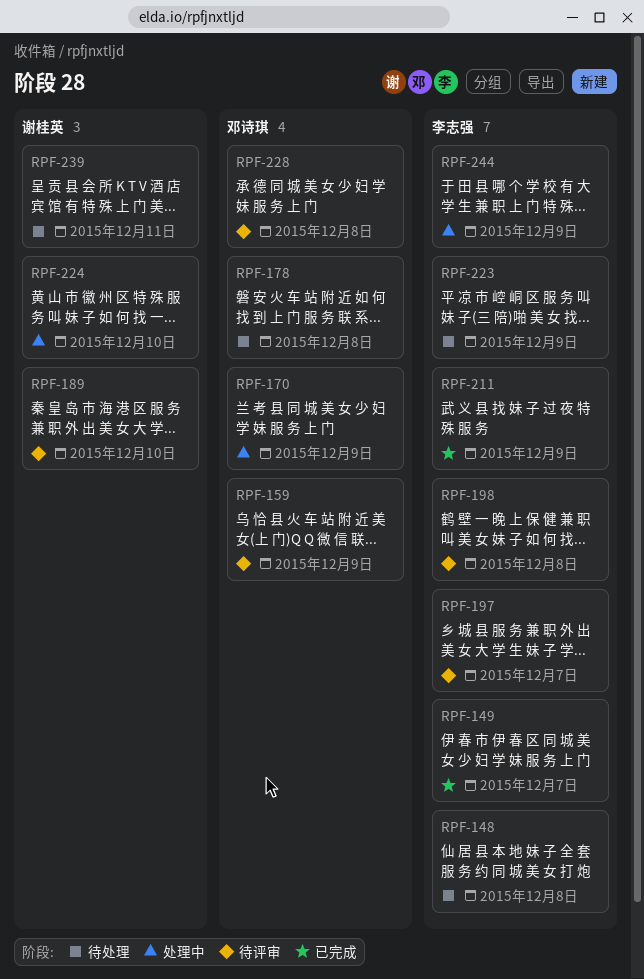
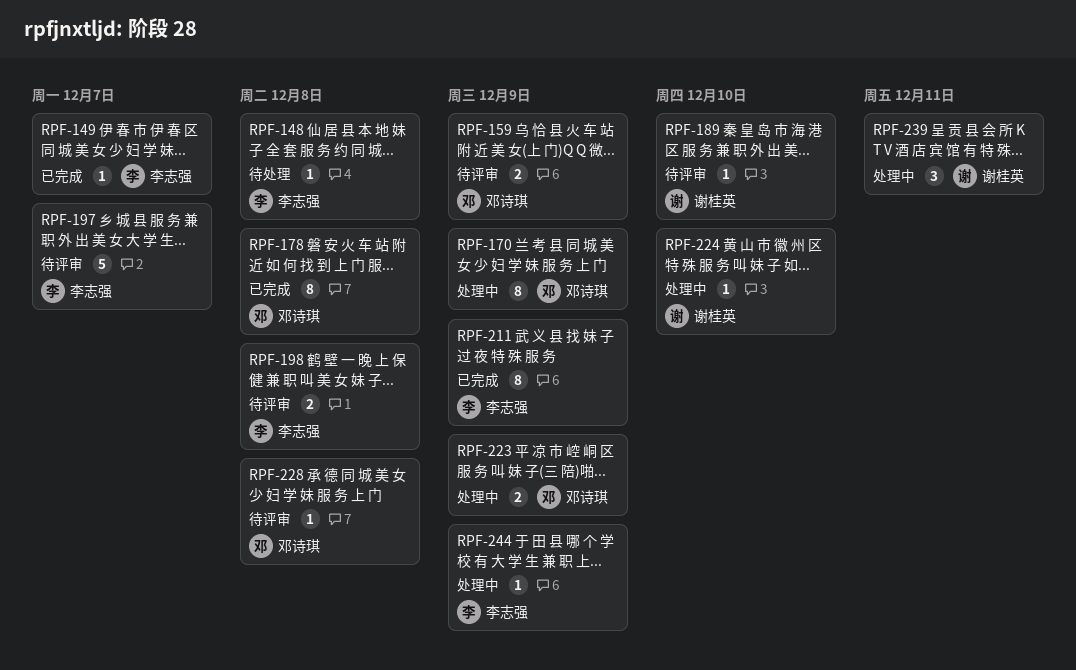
RPF-178, status: 待处理 -> 已完成
RPF-223, status: 待处理 -> 处理中
RPF-223, owner: 李志强 -> 邓诗琪
RPF-239, status: 待处理 -> 处理中

